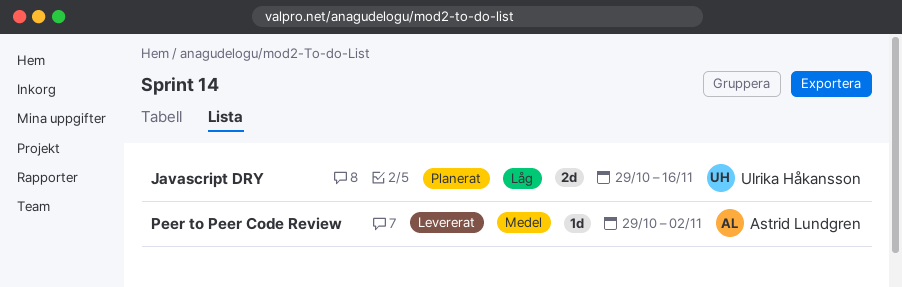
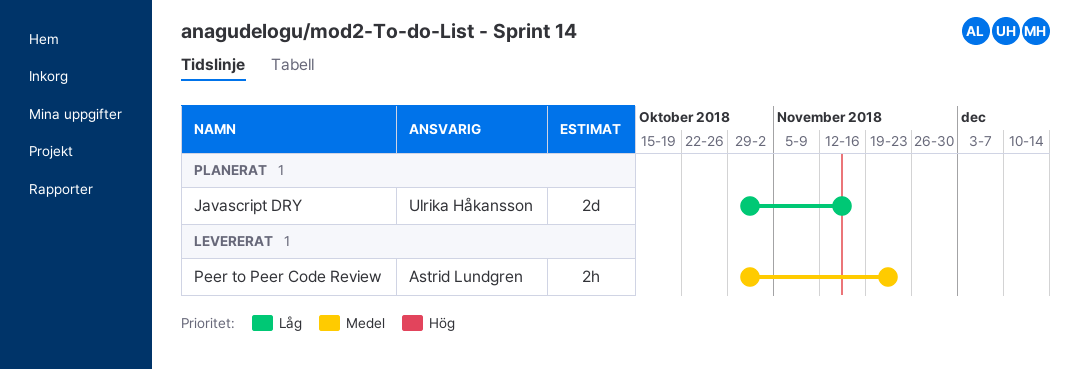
Peer to Peer Code Review, estimate: 1d -> 2h
Peer to Peer Code Review, due: Nov 2 -> Nov 23

